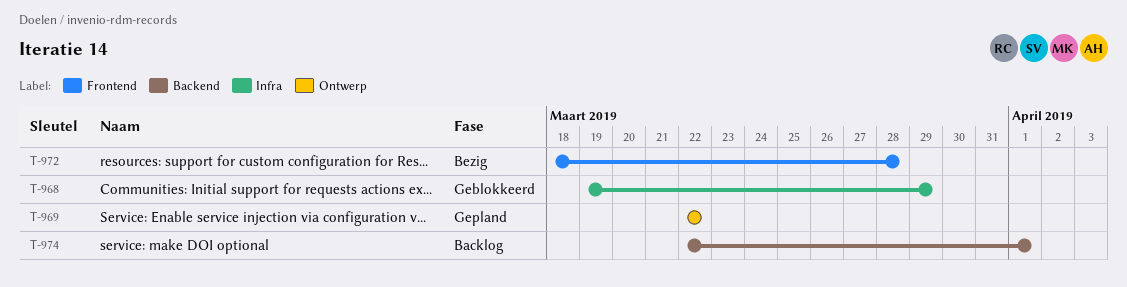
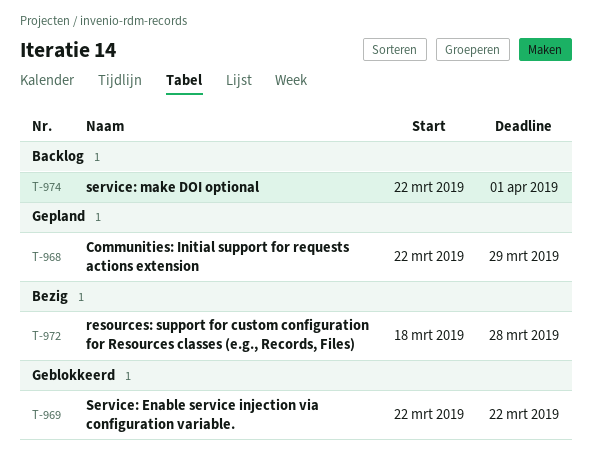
T-968, status: Geblokkeerd -> Gepland
T-968, start: Mar 19 -> Mar 22
T-969, status: Gepland -> Geblokkeerd

